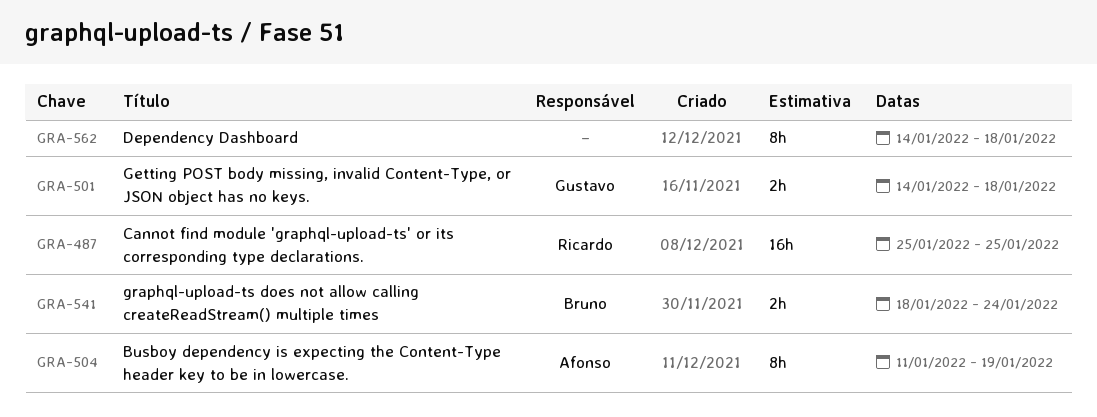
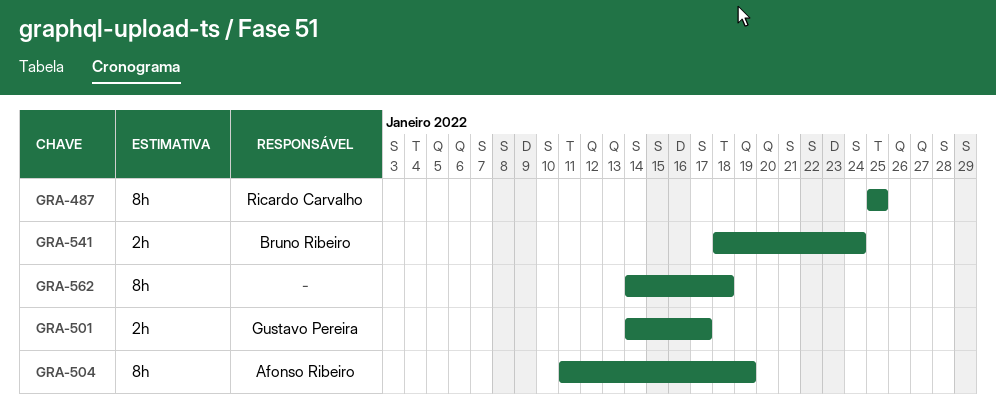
GRA-487, estimate: 16h -> 8h
GRA-501, due: Jan 18 -> Jan 17

